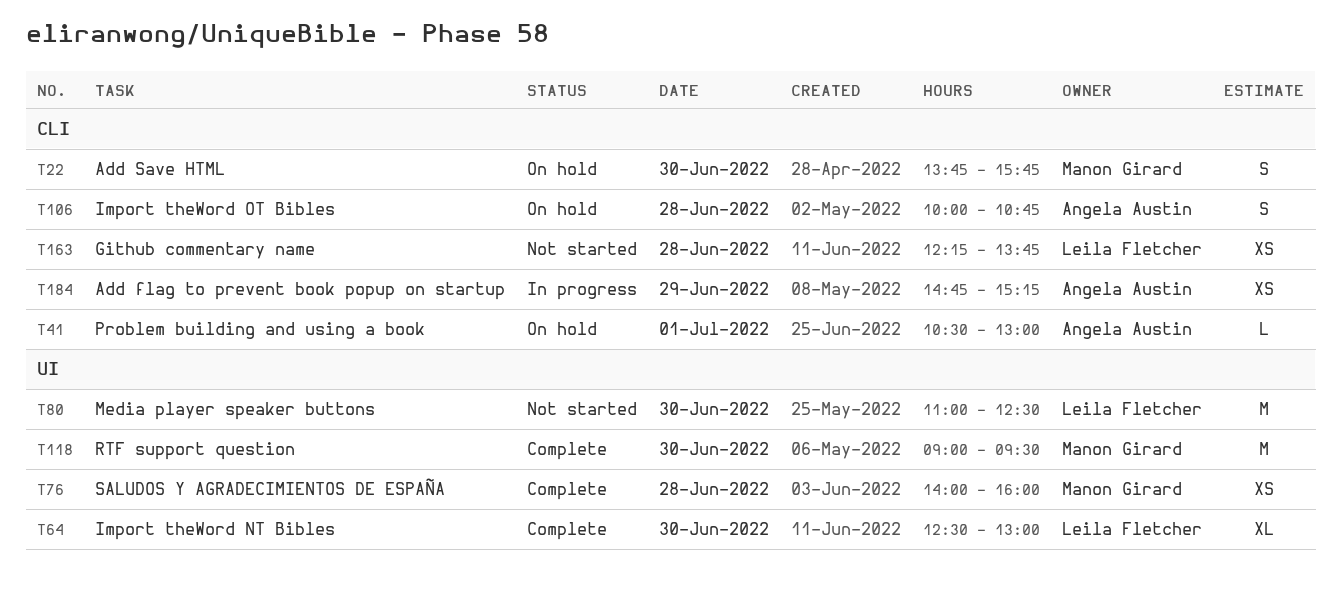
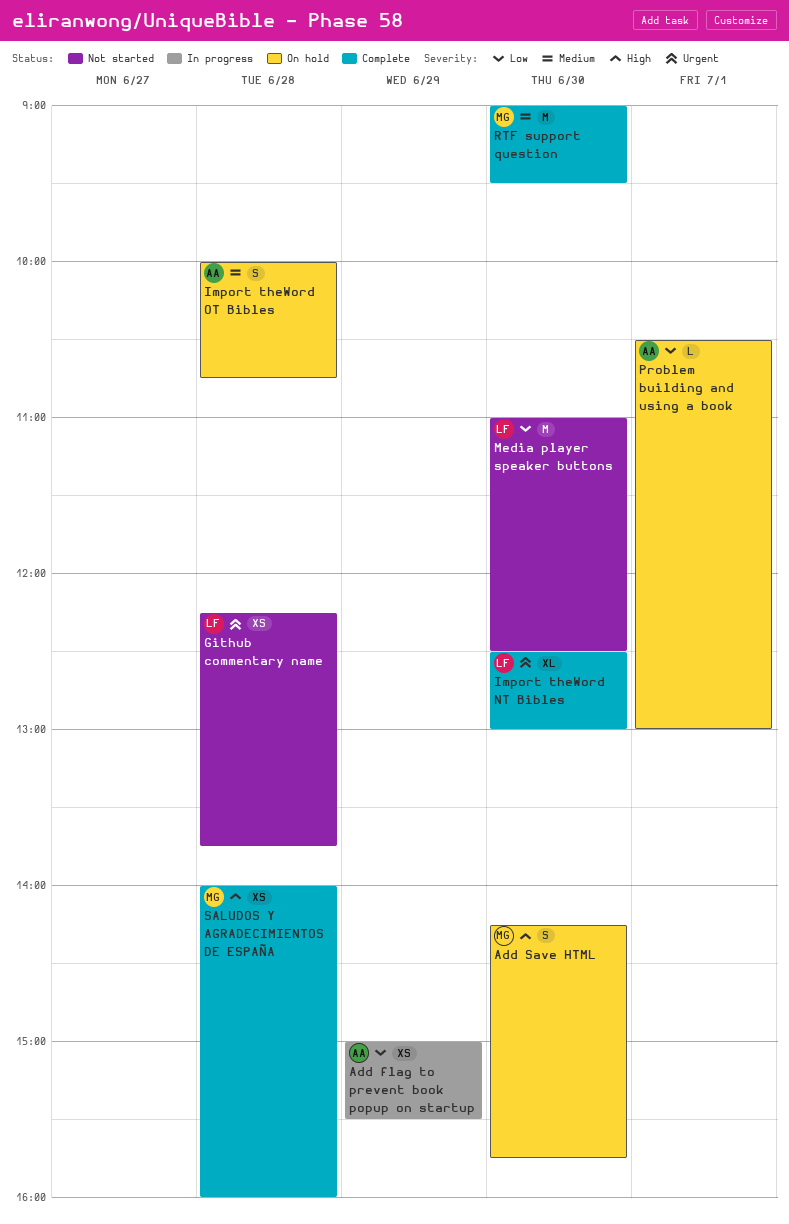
Add flag to prevent book popup on startup, begins: 14:45 -> 15:00
Add flag to prevent book popup on startup, ends: 15:15 -> 15:30
Add Save HTML, begins: 13:45 -> 14:15

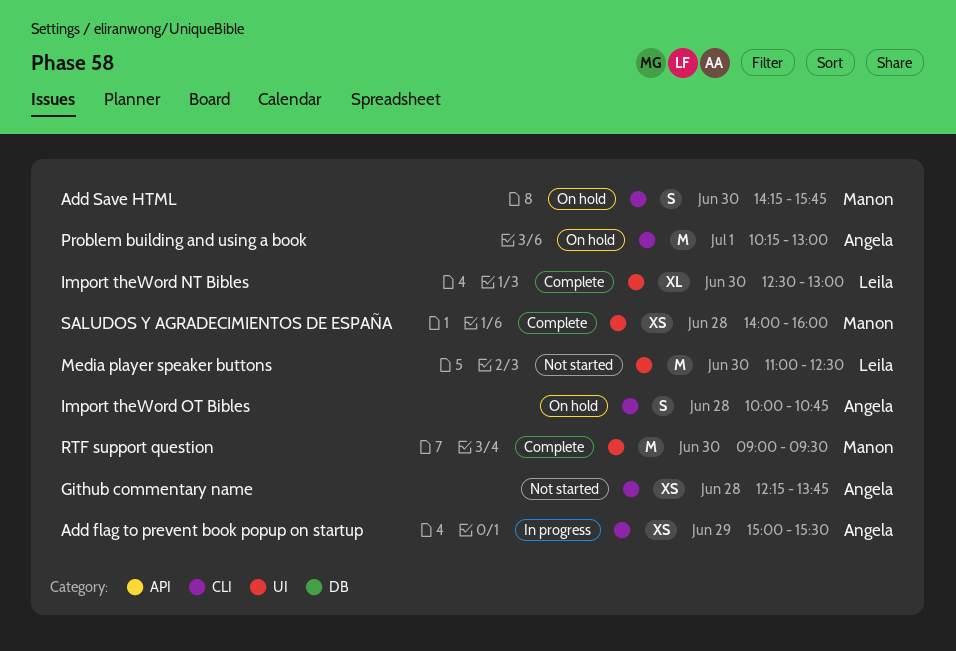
Github commentary name, owner: Leila -> Angela
Problem building and using a book, estimate: L -> M
Problem building and using a book, begins: 10:30 -> 10:15

